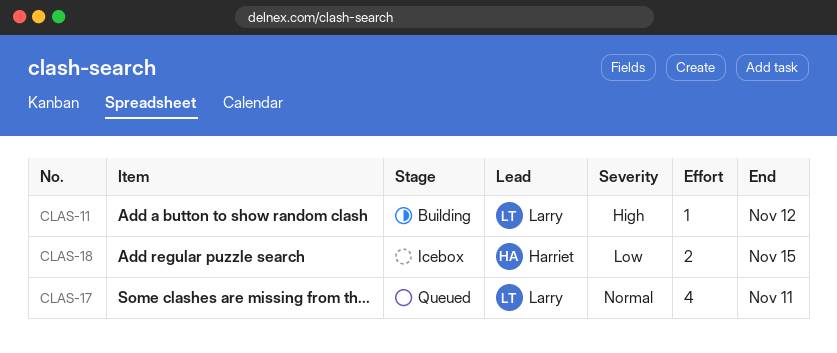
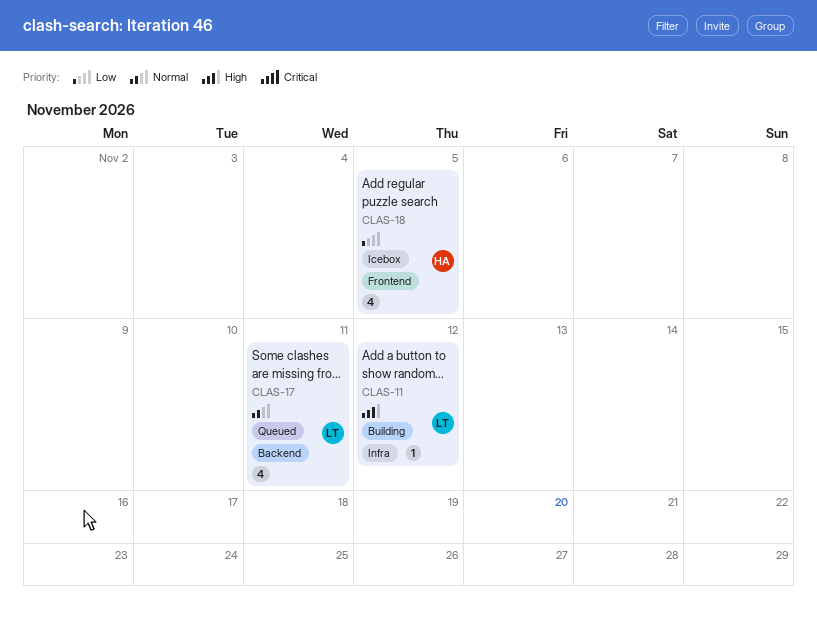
CLAS-18, estimate: 2 -> 4
CLAS-18, due: Nov 15 -> Nov 5

